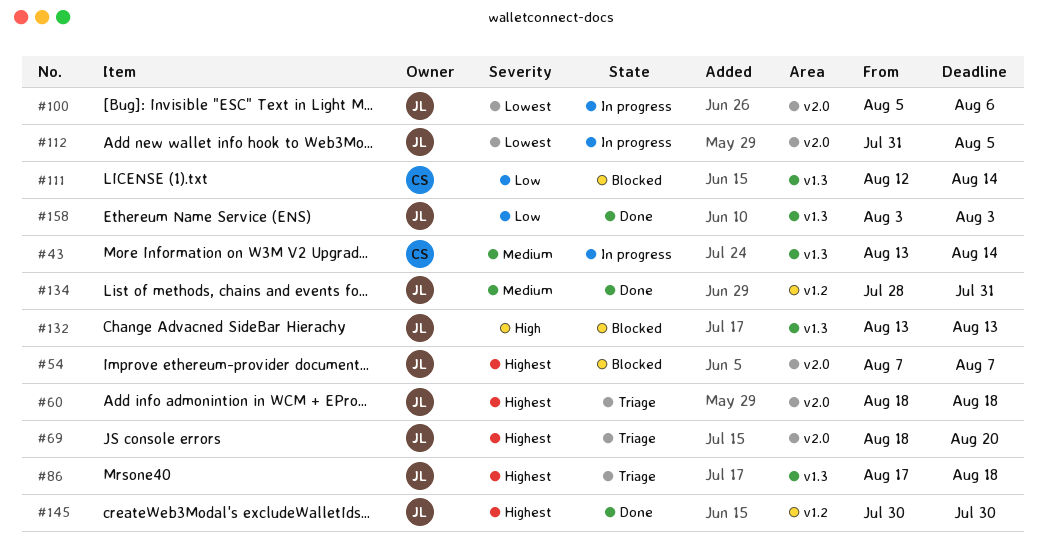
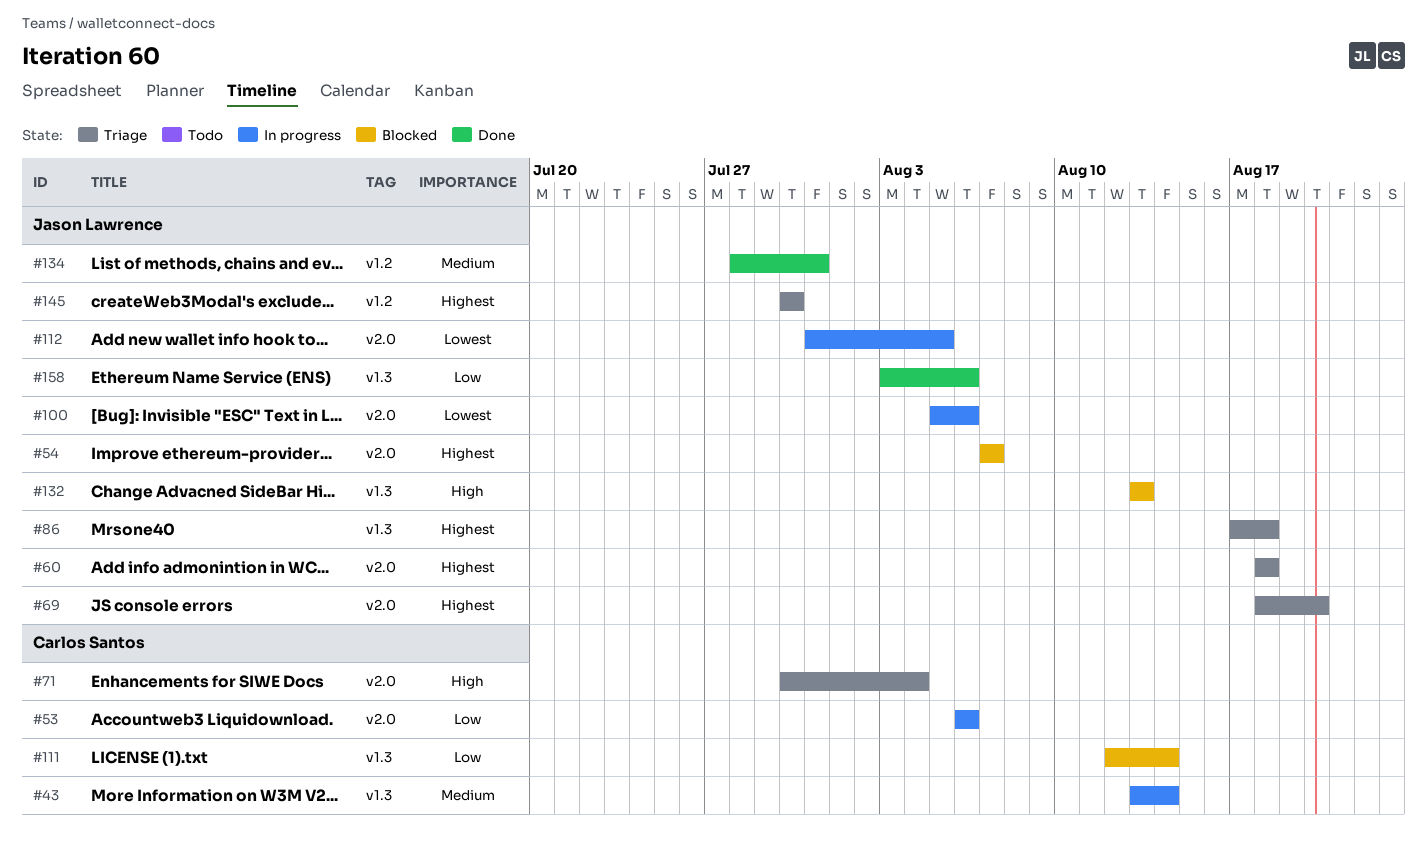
#53: none -> present
#71: none -> present
#145, status: Done -> Triage
#158, due: Aug 3 -> Aug 6

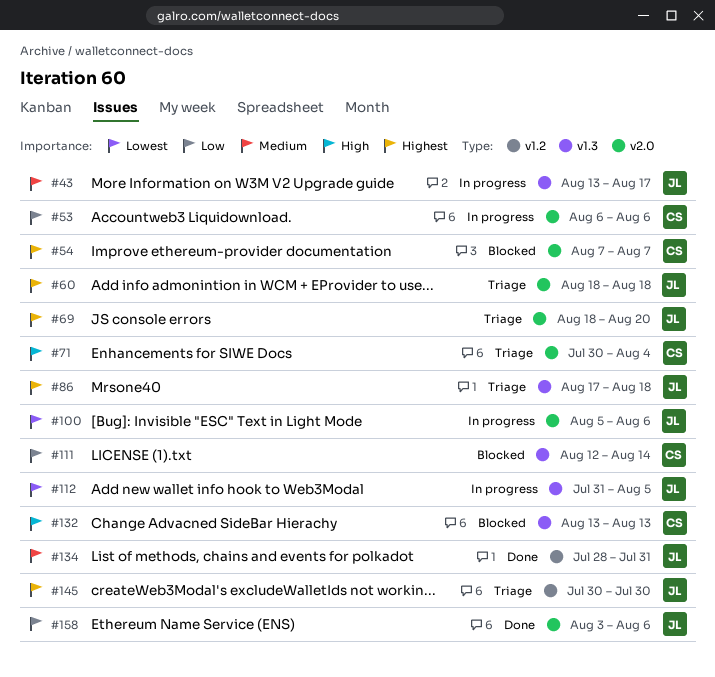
#43, owner: Carlos Santos -> Jason Lawrence
#43, due: Aug 14 -> Aug 17
#54, owner: Jason Lawrence -> Carlos Santos
#112, label: v2.0 -> v1.3
#132, owner: Jason Lawrence -> Carlos Santos
#158, label: v1.3 -> v2.0

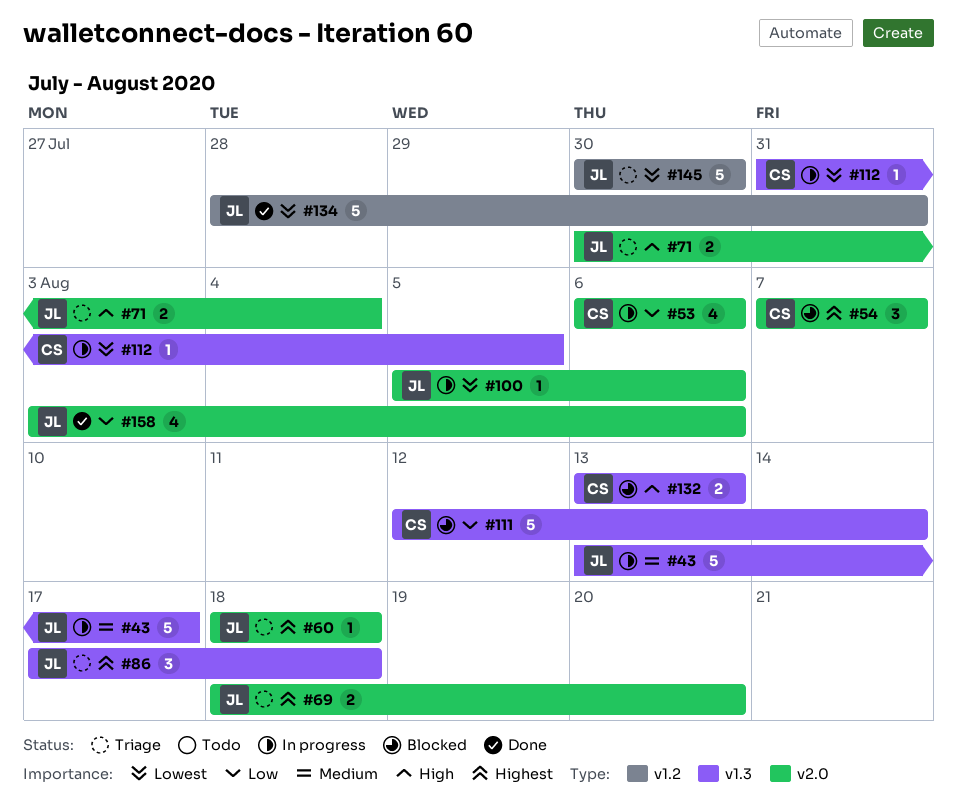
#71, owner: CS -> JL
#112, owner: JL -> CS
#134, priority: Medium -> Lowest
#145, priority: Highest -> Lowest

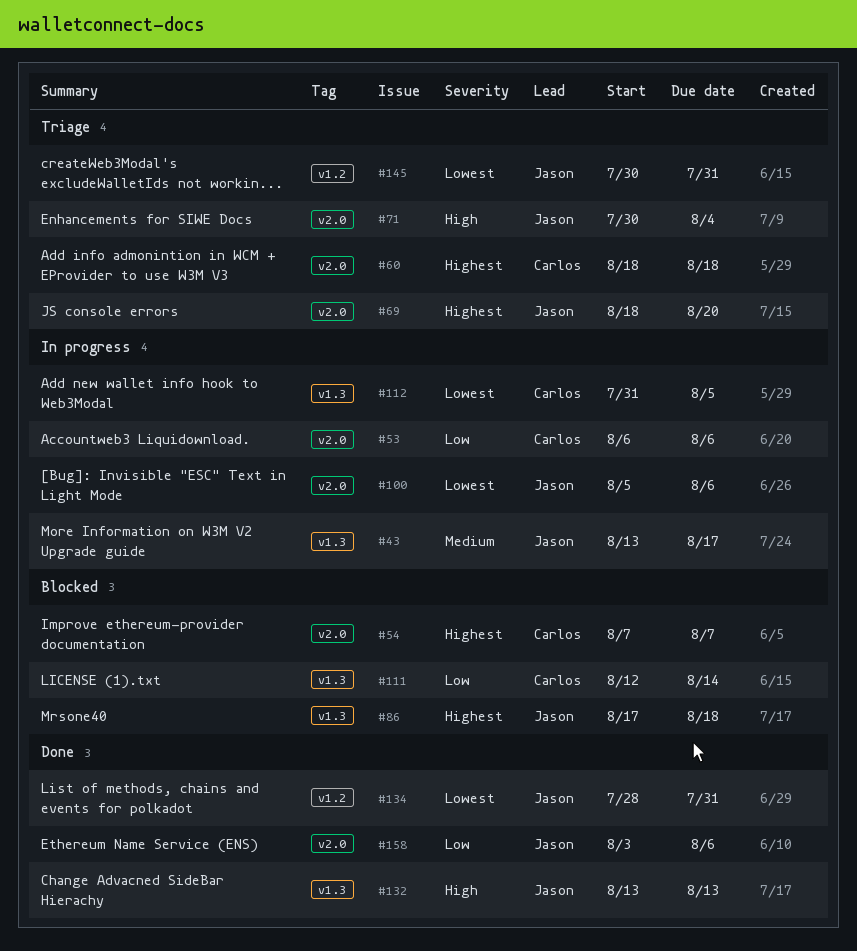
#60, owner: Jason -> Carlos
#86, status: Triage -> Blocked
#132, status: Blocked -> Done
#132, owner: Carlos -> Jason
#145, due: Jul 30 -> Jul 31

